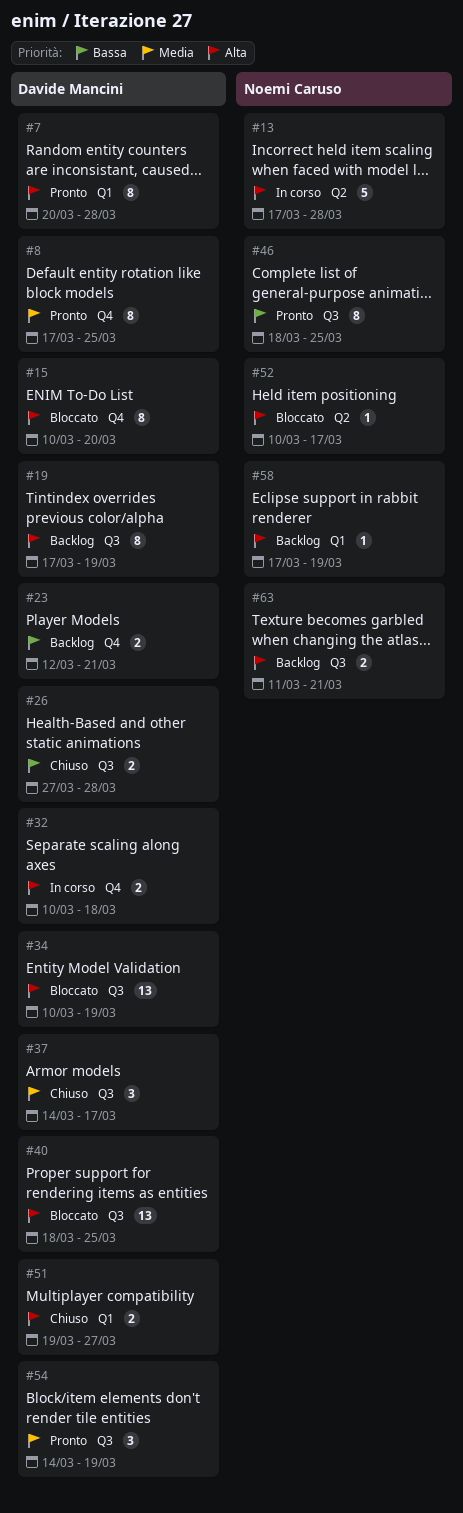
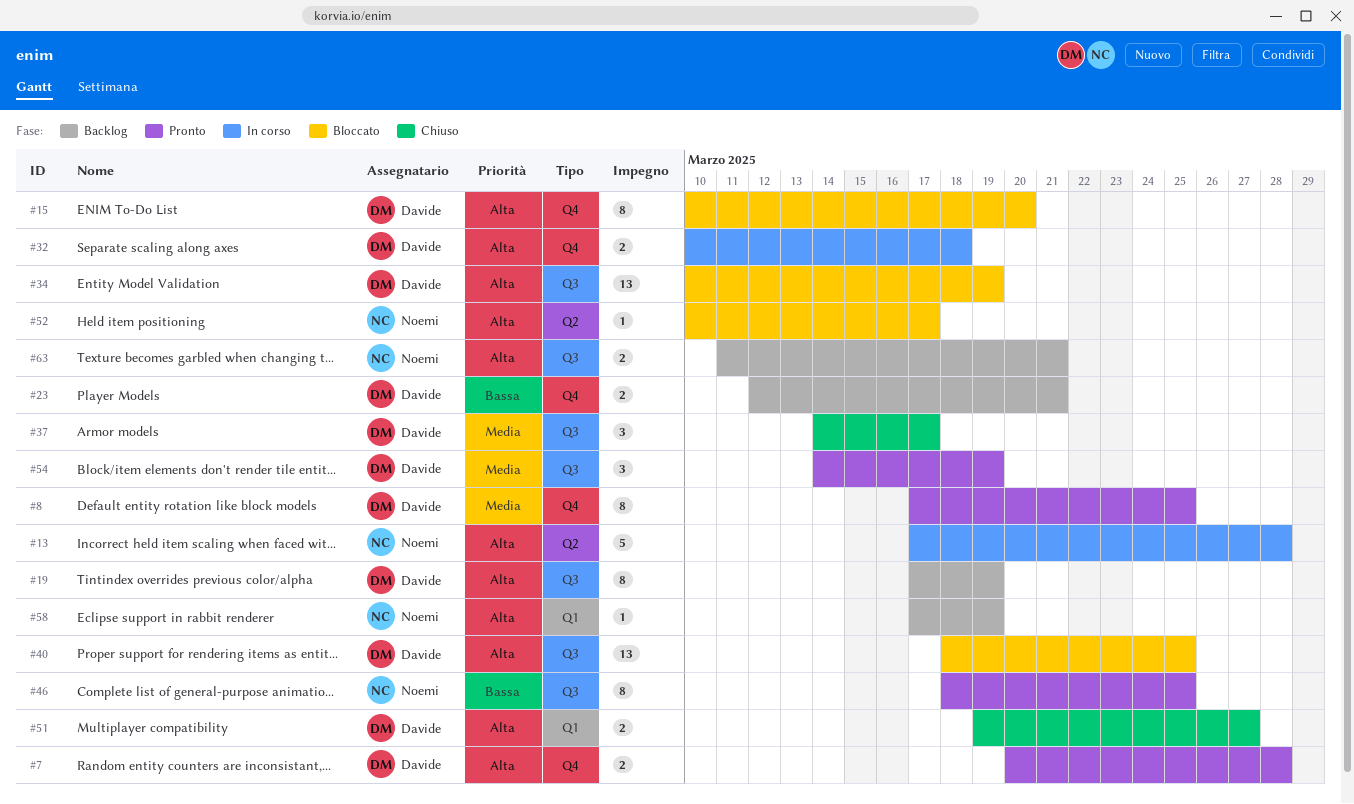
#7, label: Q1 -> Q4
#7, estimate: 8 -> 2
#26: present -> none

